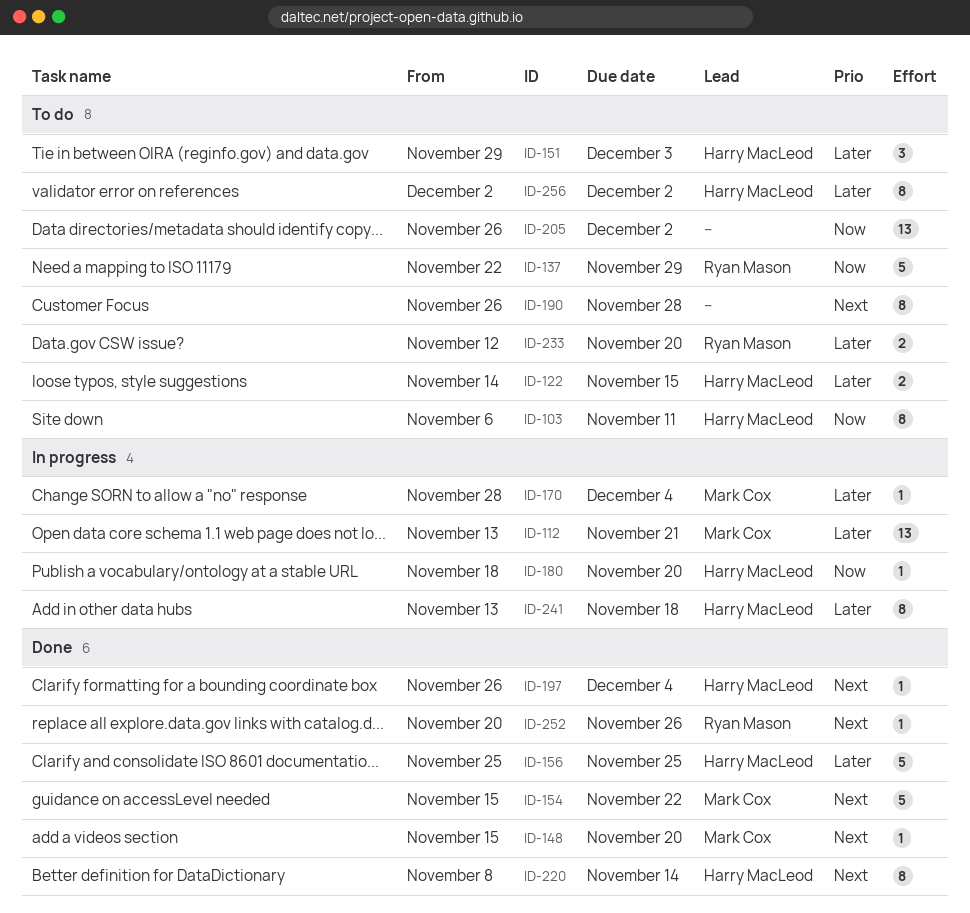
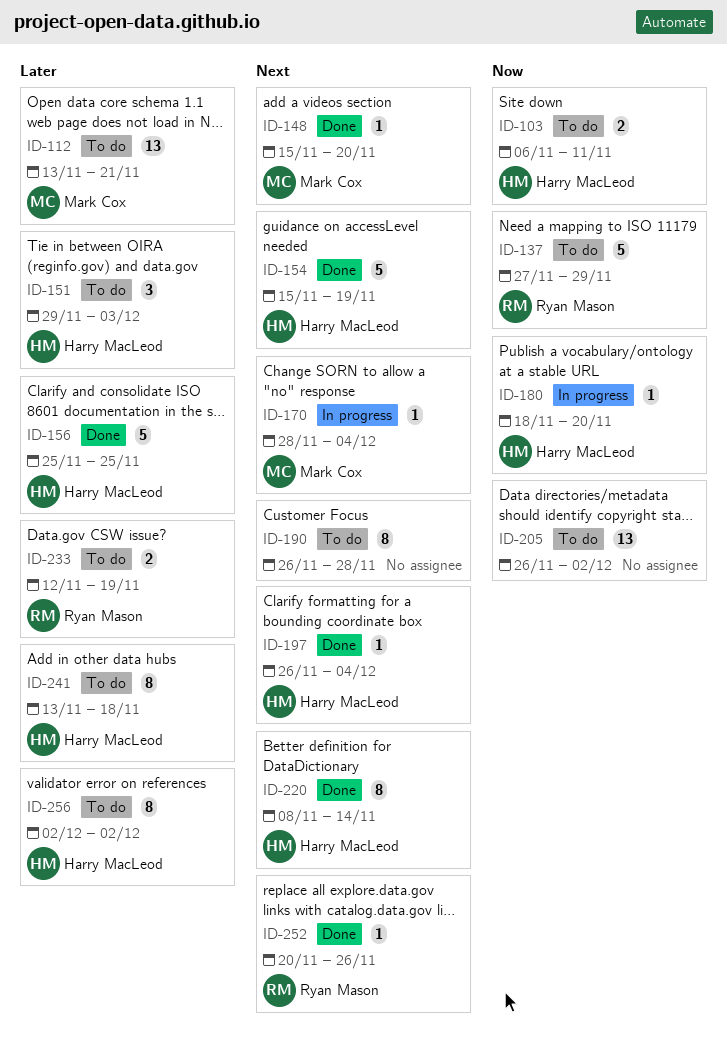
ID-103, estimate: 8 -> 2
ID-112, status: In progress -> To do
ID-122: present -> none
ID-137, start: Nov 22 -> Nov 27
ID-154, owner: Mark Cox -> Harry MacLeod
ID-154, due: Nov 22 -> Nov 19
ID-170, priority: Later -> Next
ID-233, due: Nov 20 -> Nov 19
ID-241, status: In progress -> To do

